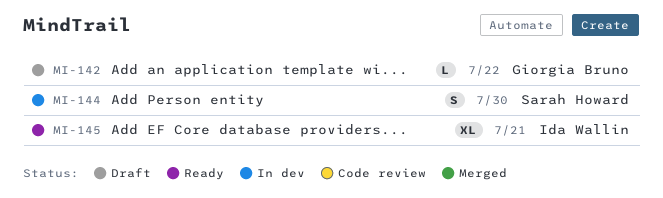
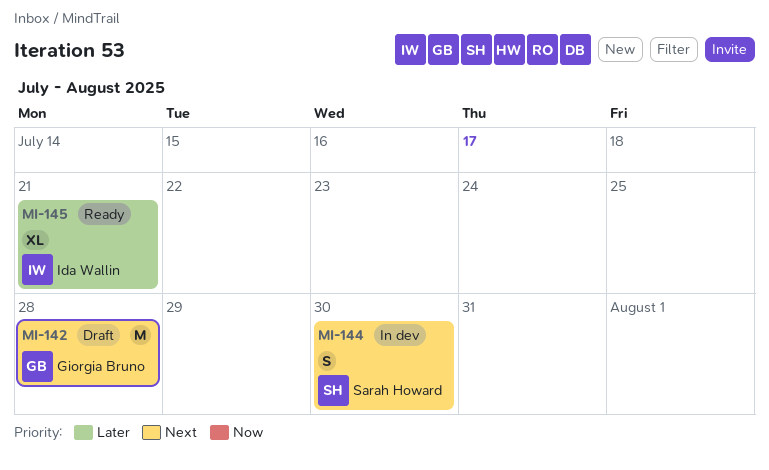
MI-142, estimate: L -> M
MI-142, due: Jul 22 -> Jul 28

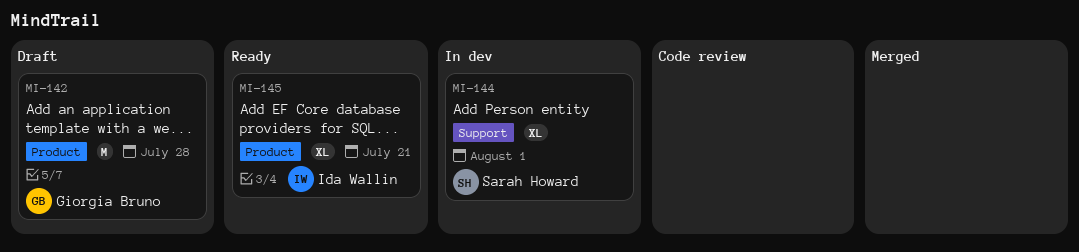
MI-144, estimate: S -> XL
MI-144, due: Jul 30 -> Aug 1

